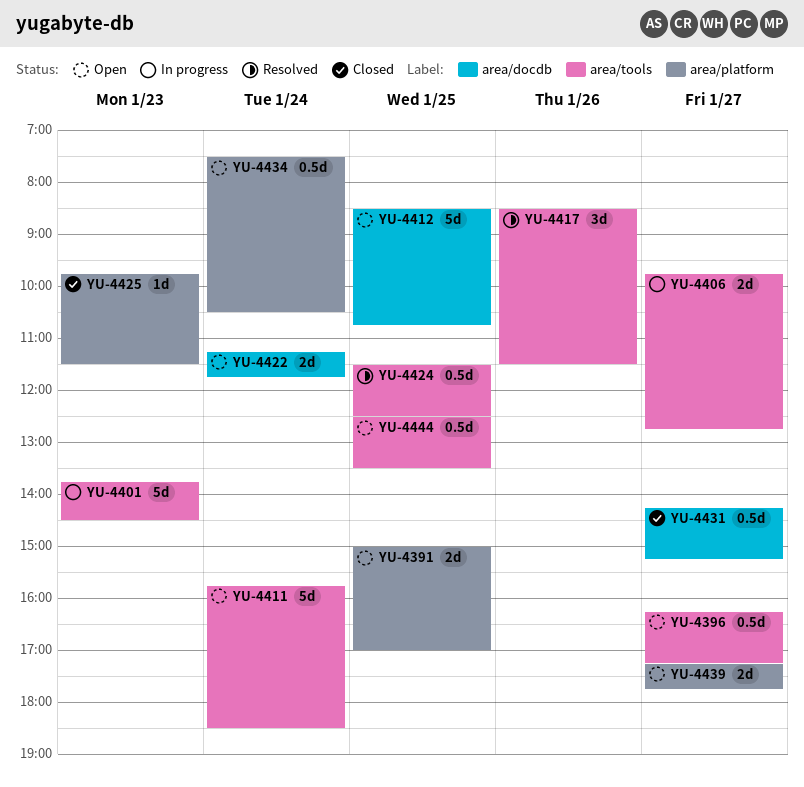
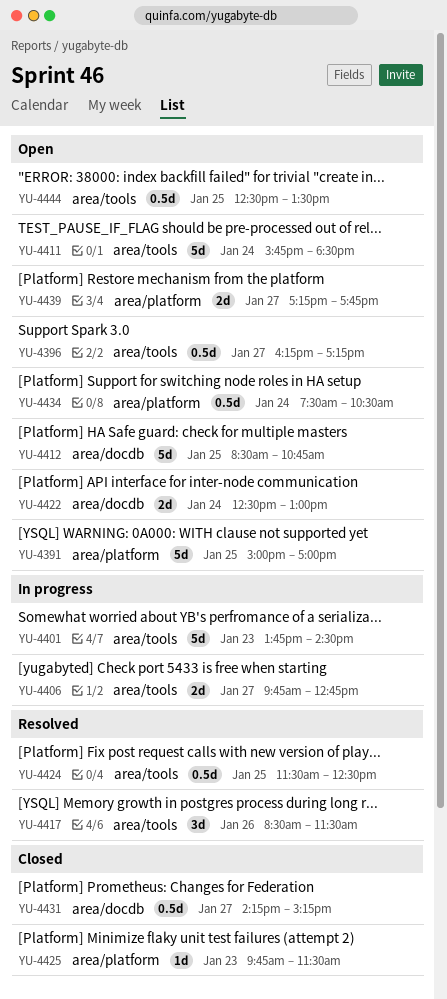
YU-4391, estimate: 2d -> 5d
YU-4422, begins: 11:15 -> 12:30
YU-4422, ends: 11:45 -> 13:00

